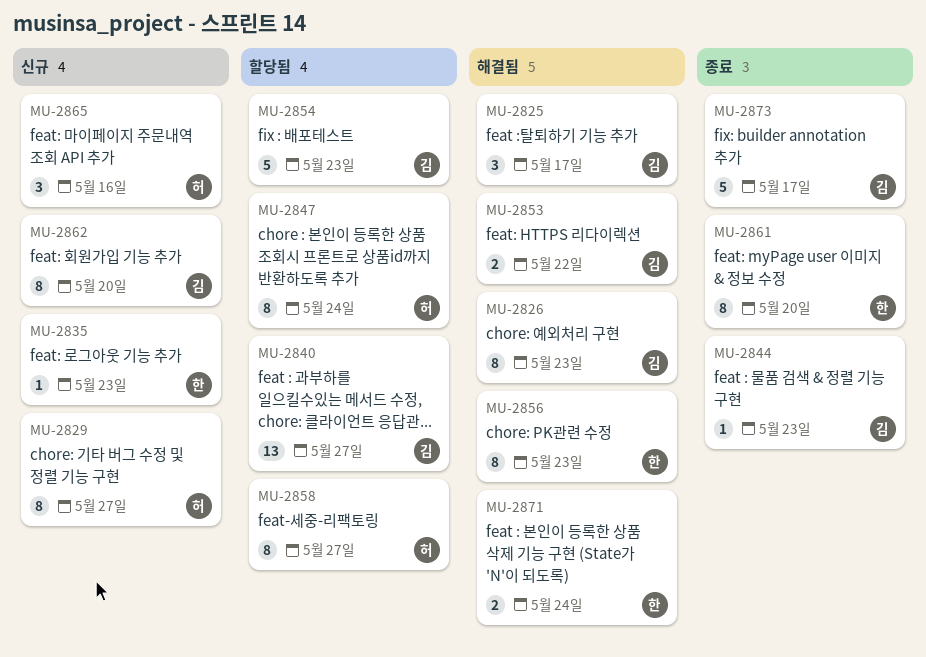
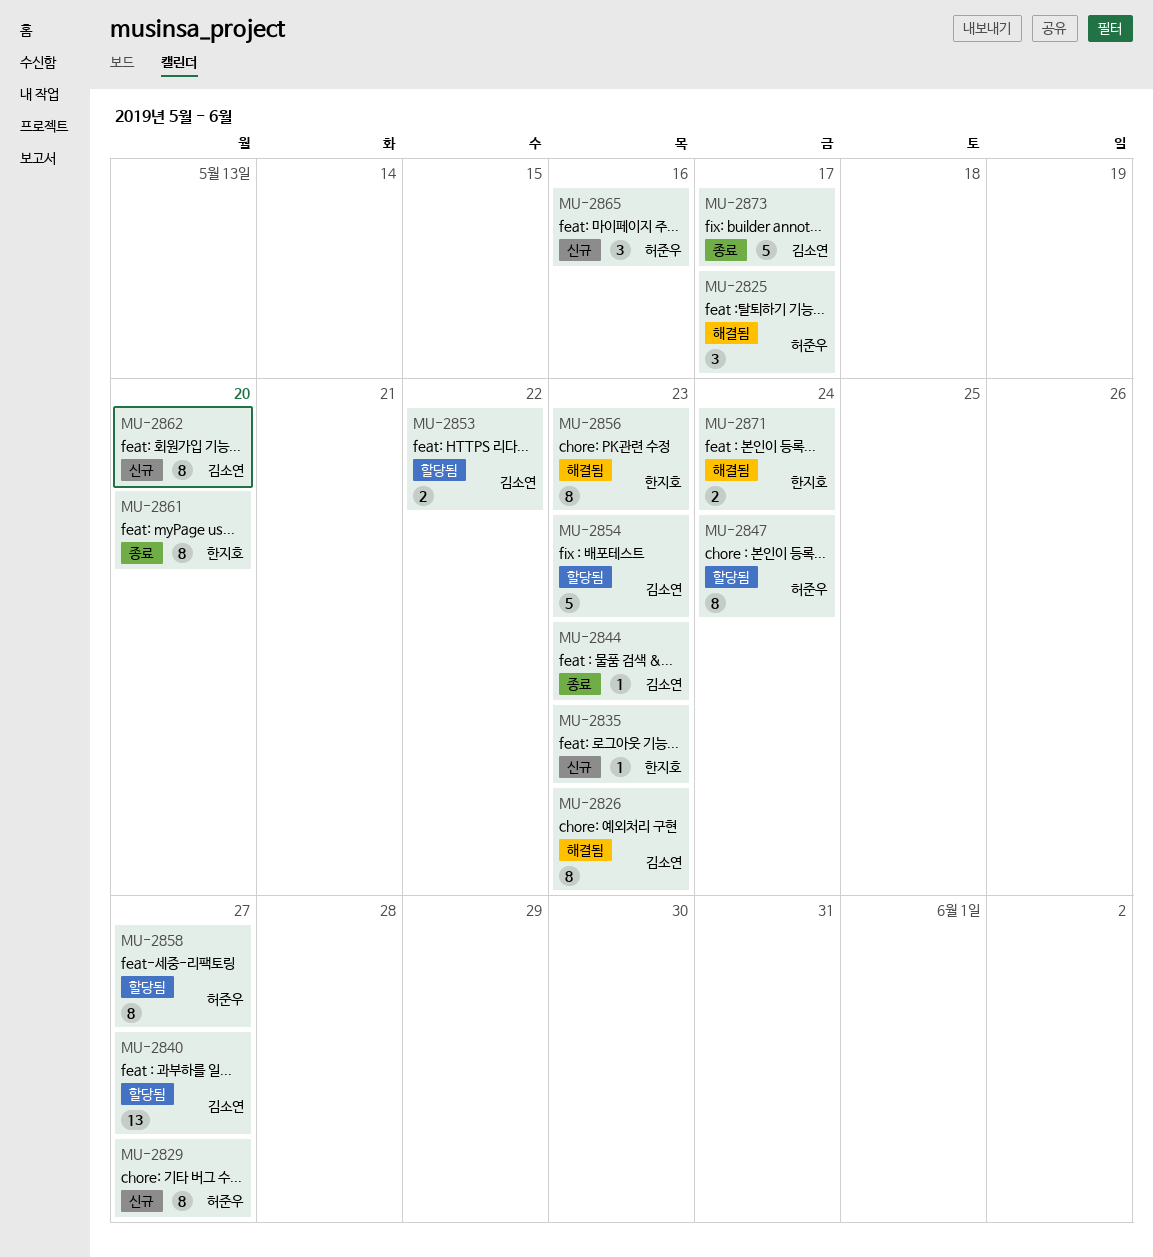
MU-2825, owner: 김소연 -> 허준우
MU-2853, status: 해결됨 -> 할당됨

